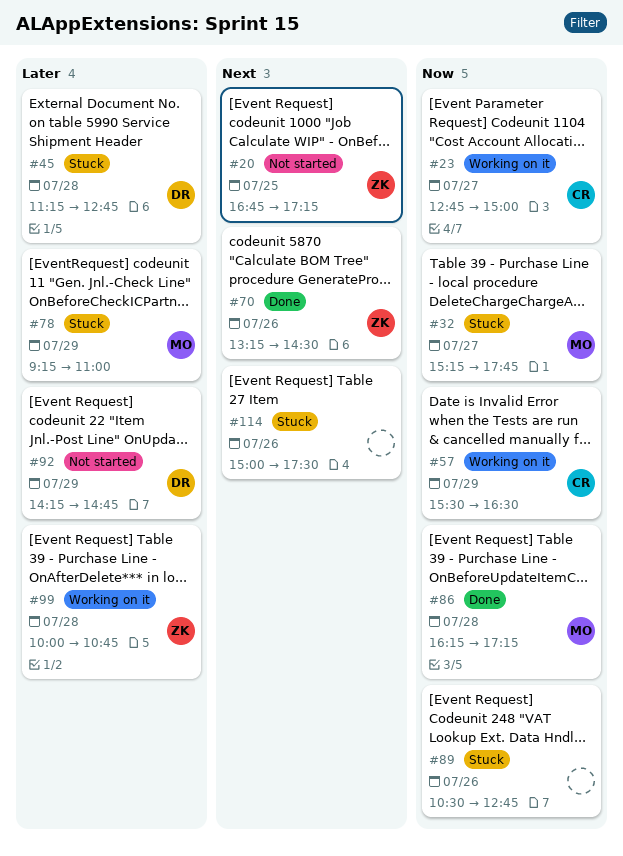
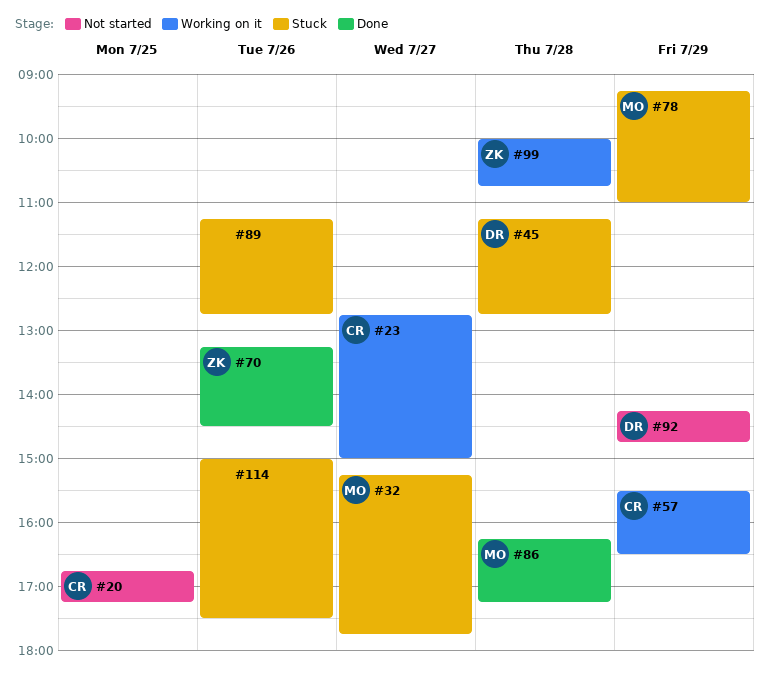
#20, owner: ZK -> CR
#89, begins: 10:30 -> 11:15

